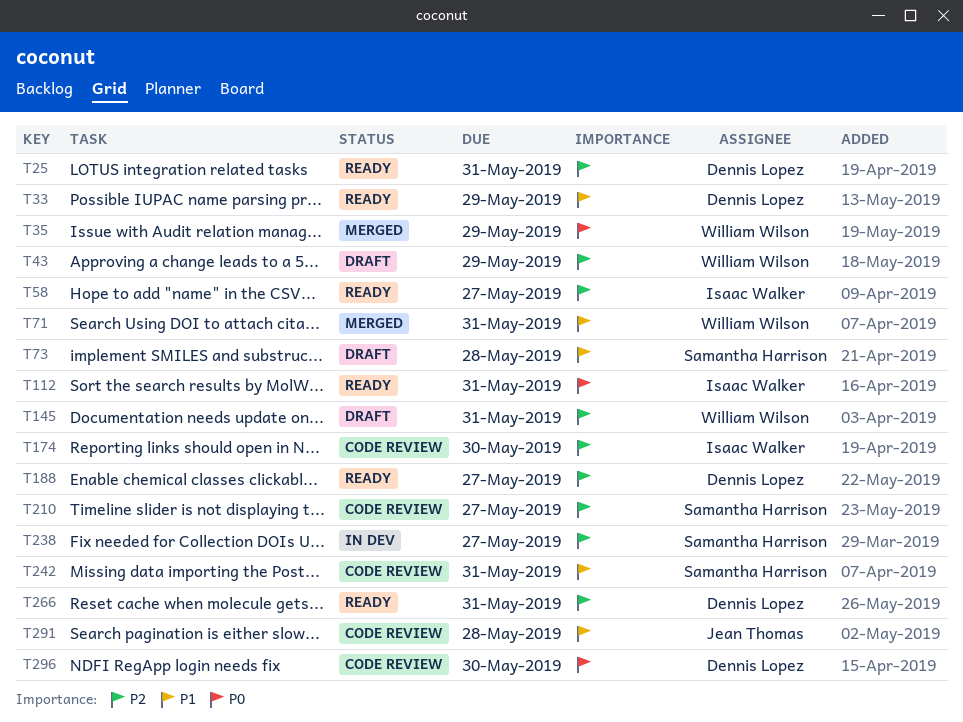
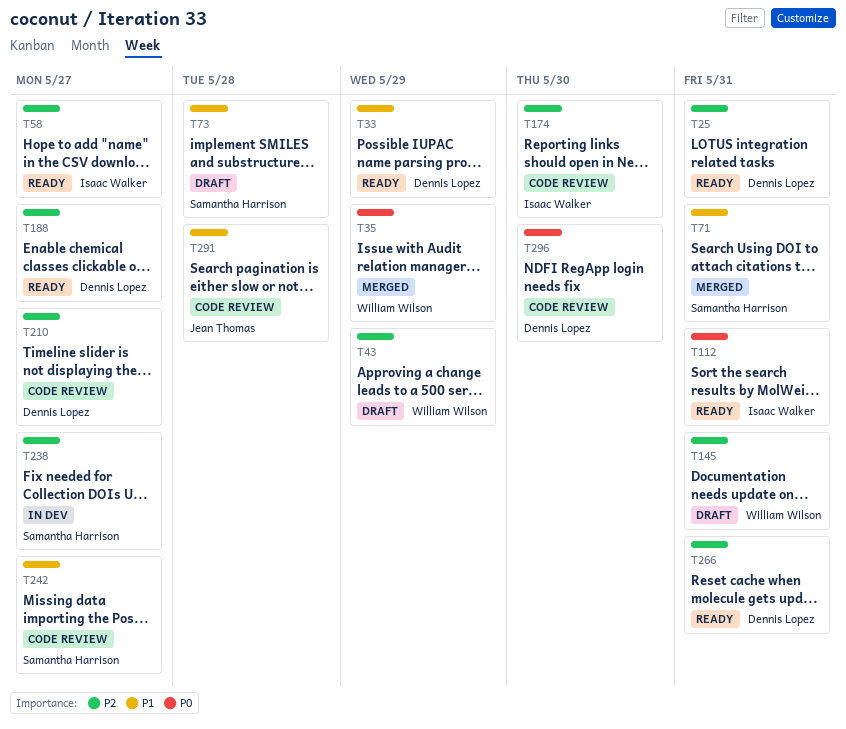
T71, owner: William Wilson -> Samantha Harrison
T210, owner: Samantha Harrison -> Dennis Lopez
T242, due: May 31 -> May 27

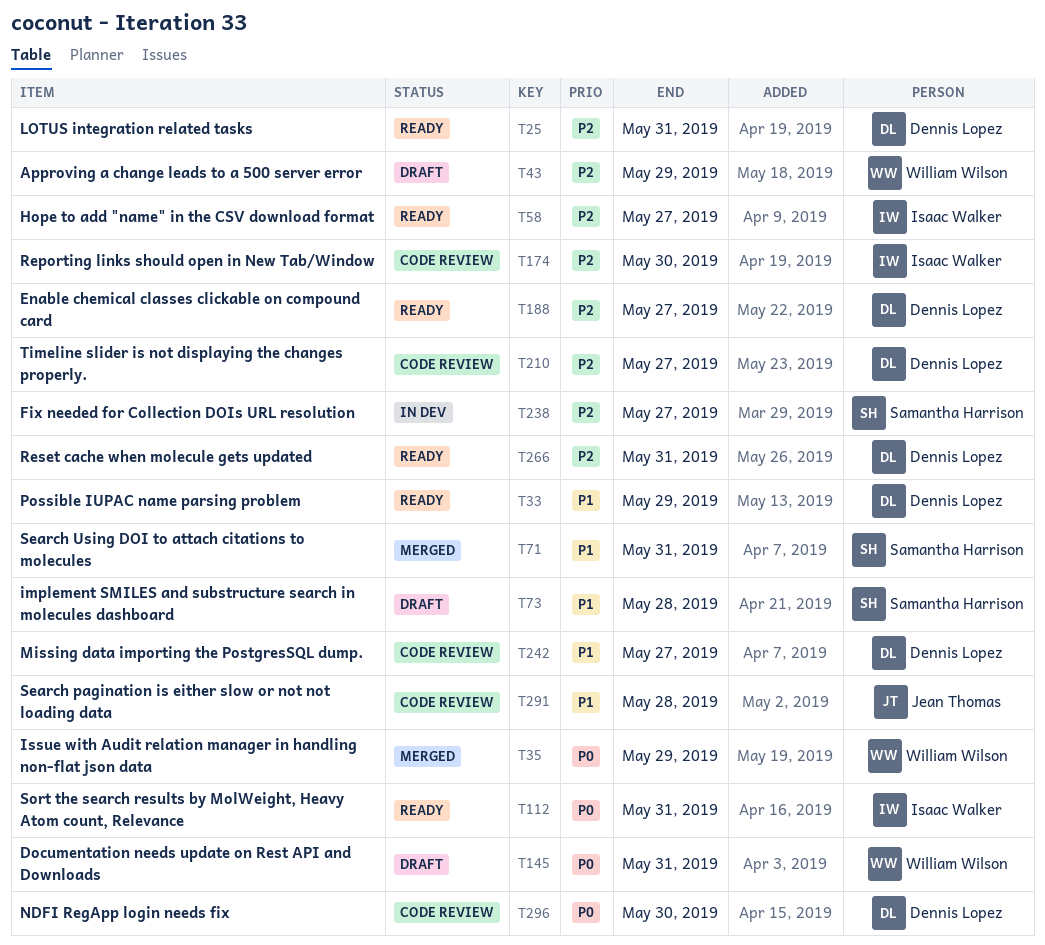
T145, priority: P2 -> P0
T242, owner: Samantha Harrison -> Dennis Lopez

